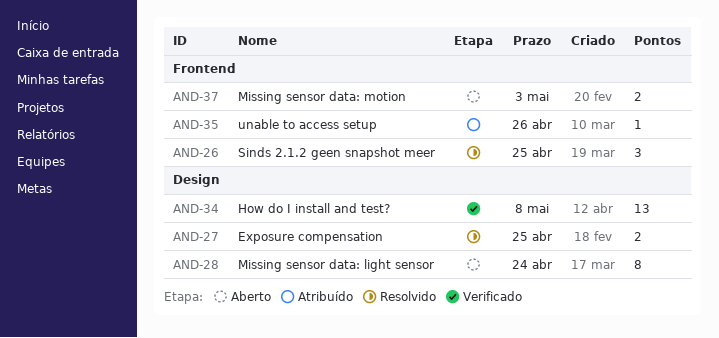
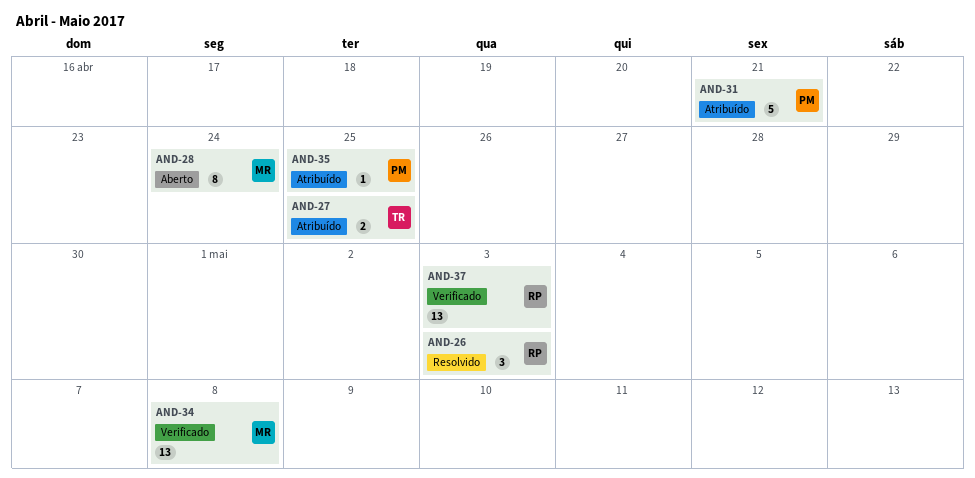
AND-26, due: Apr 25 -> May 3
AND-27, status: Resolvido -> Atribuído
AND-31: none -> present
AND-35, due: Apr 26 -> Apr 25
AND-37, status: Aberto -> Verificado
AND-37, estimate: 2 -> 13

